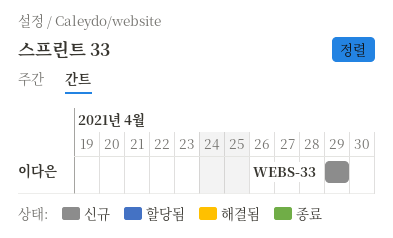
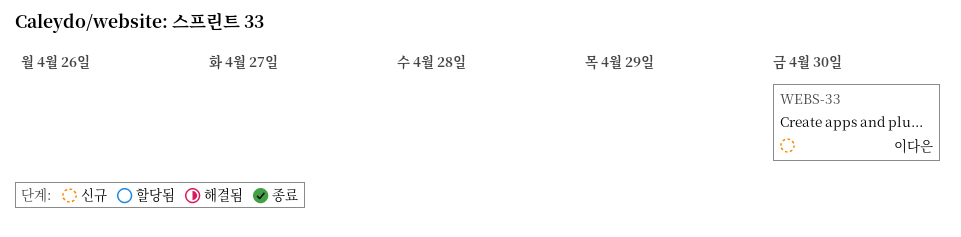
WEBS-33, due: Apr 29 -> Apr 30

